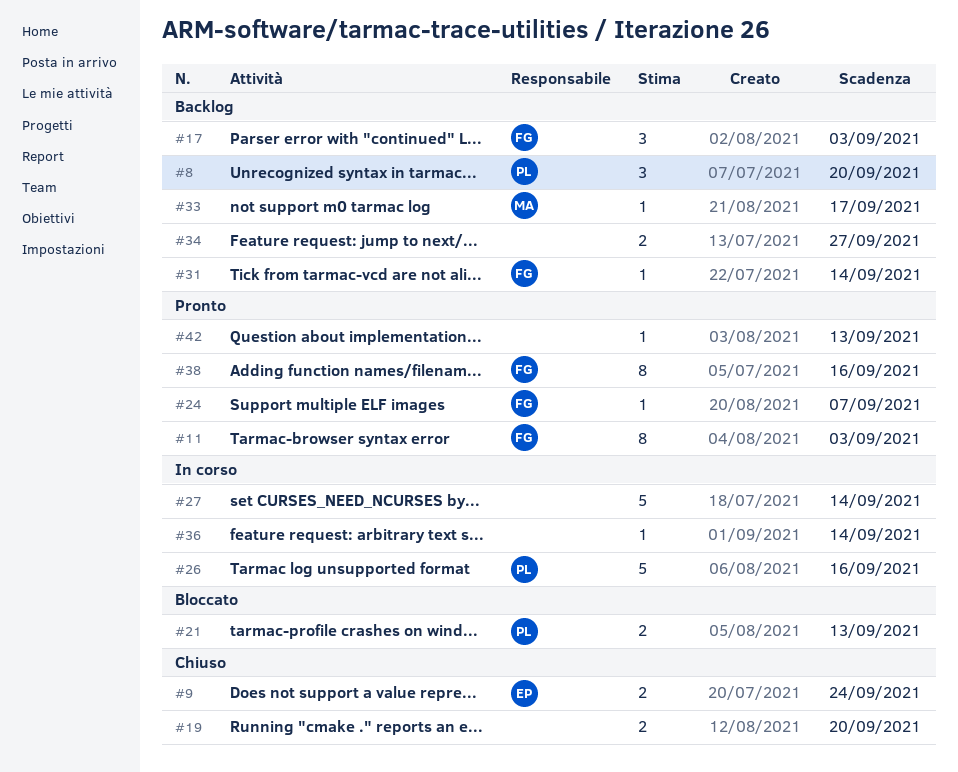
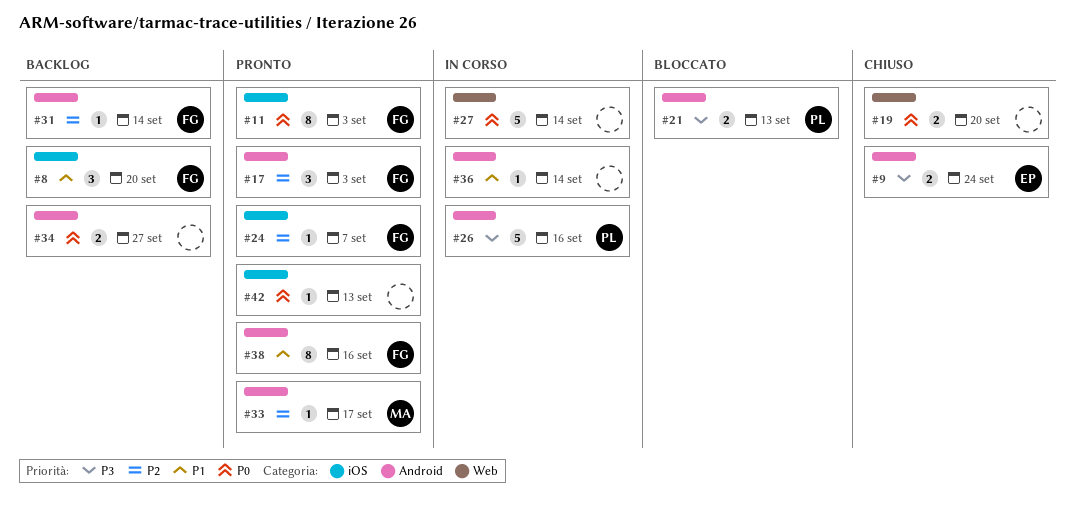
#8, owner: PL -> FG
#17, status: Backlog -> Pronto
#33, status: Backlog -> Pronto

